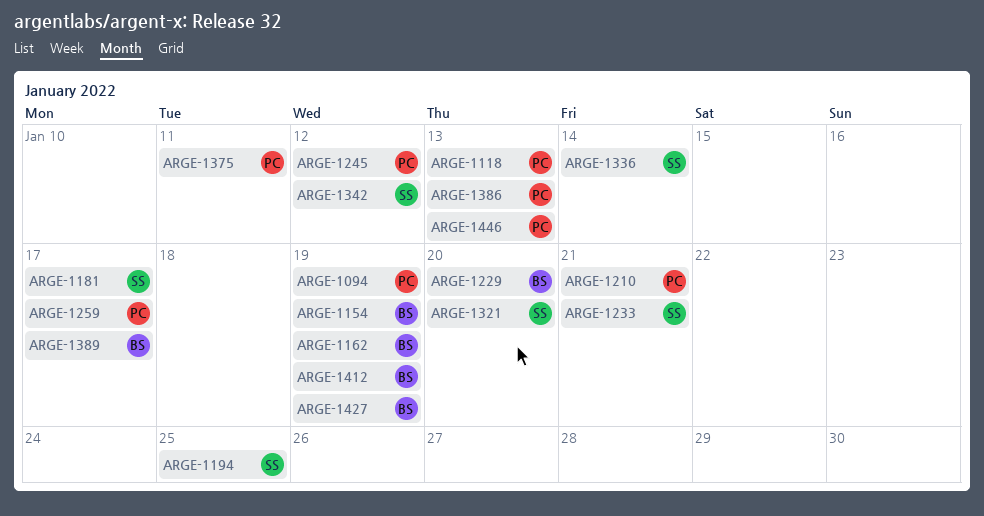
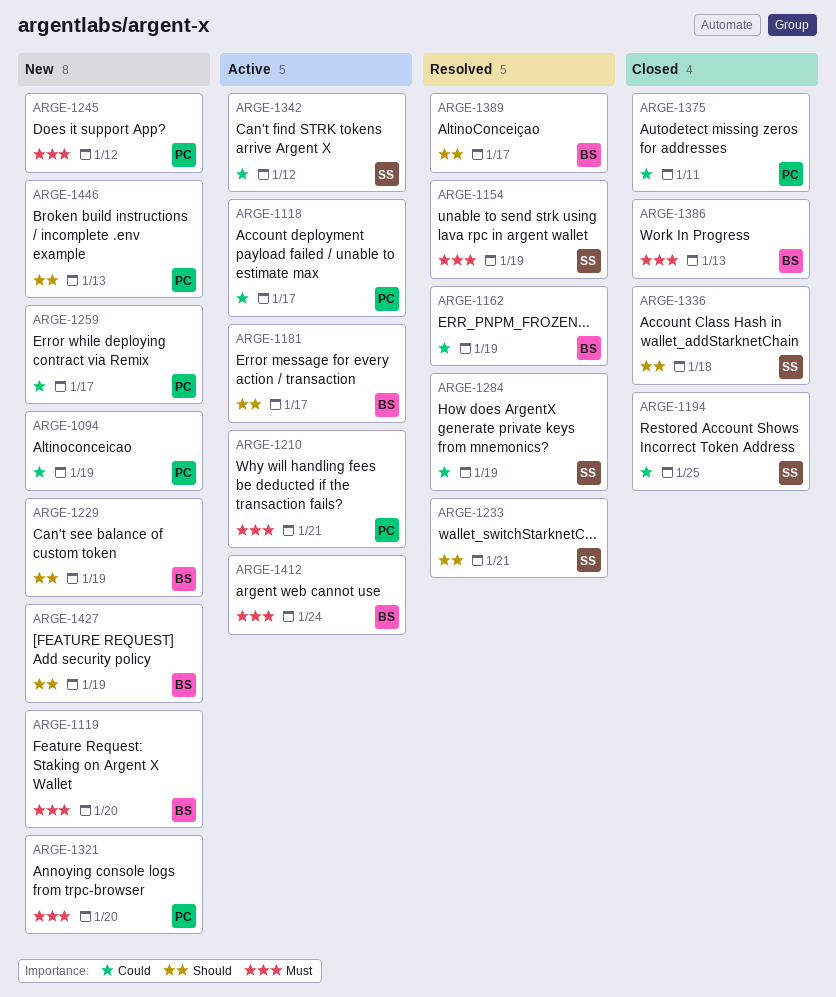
ARGE-1118, due: Jan 13 -> Jan 17
ARGE-1119: none -> present
ARGE-1154, owner: BS -> SS
ARGE-1181, owner: SS -> BS
ARGE-1229, due: Jan 20 -> Jan 19
ARGE-1284: none -> present
ARGE-1321, owner: SS -> PC
ARGE-1336, due: Jan 14 -> Jan 18
ARGE-1386, owner: PC -> BS
ARGE-1412, due: Jan 19 -> Jan 24

